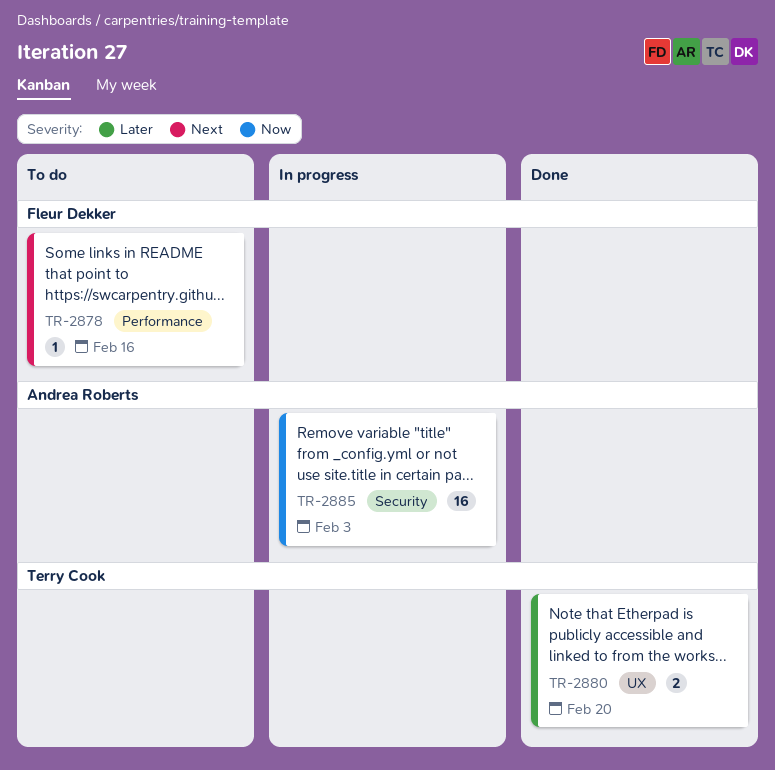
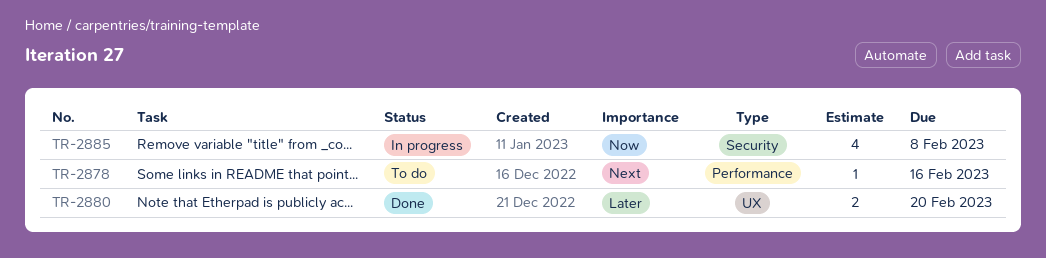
TR-2885, estimate: 16 -> 4
TR-2885, due: Feb 3 -> Feb 8

